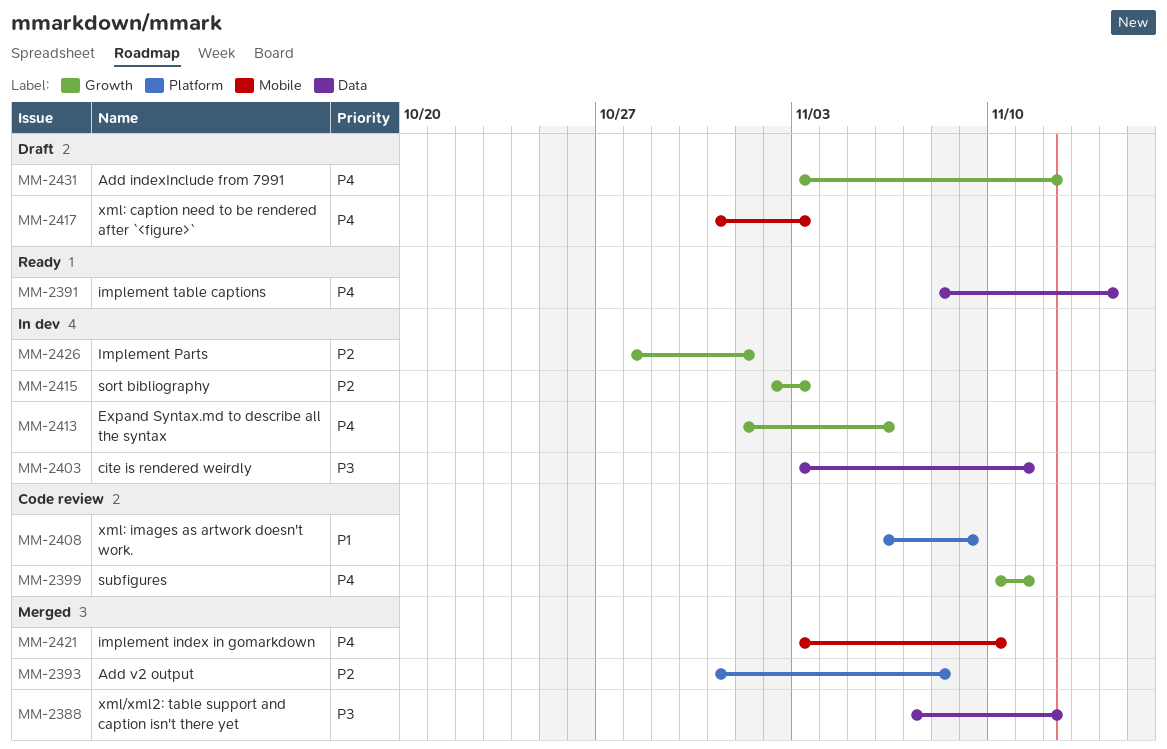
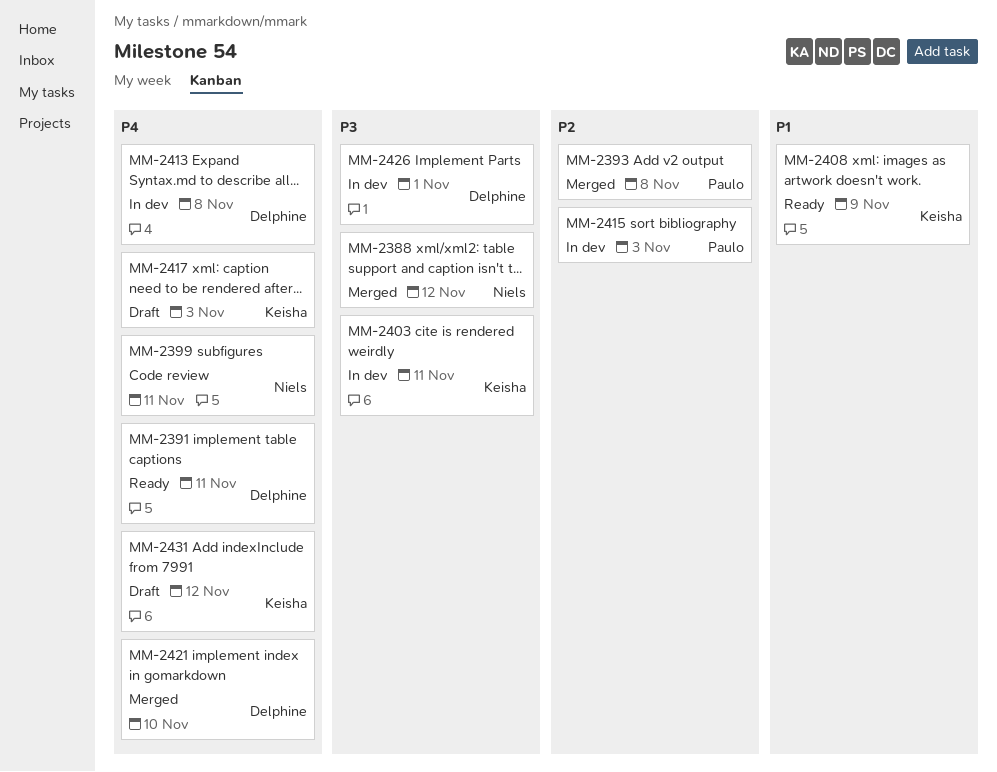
MM-2391, due: Nov 14 -> Nov 11
MM-2408, status: Code review -> Ready
MM-2413, due: Nov 6 -> Nov 8
MM-2426, priority: P2 -> P3

